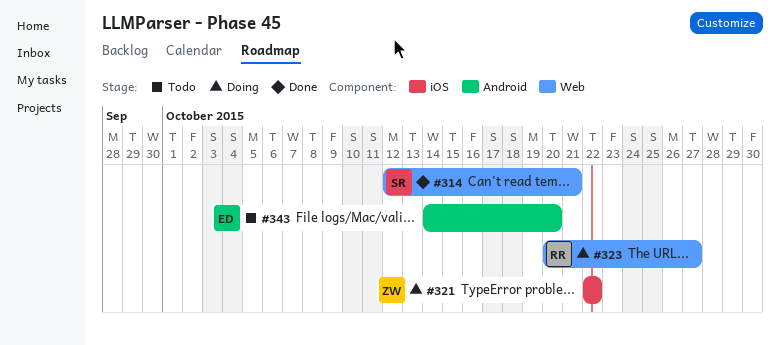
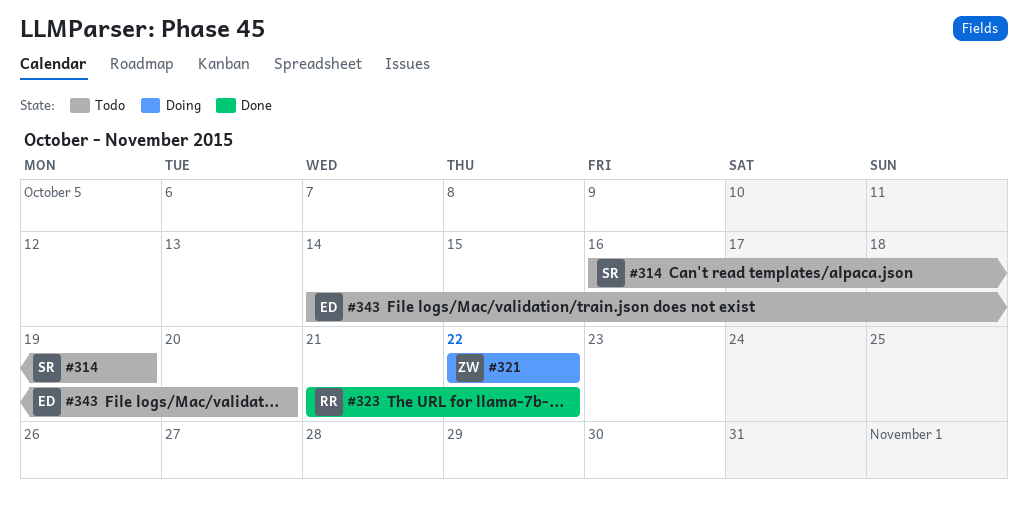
#314, status: Done -> Todo
#314, start: Oct 12 -> Oct 16
#314, due: Oct 21 -> Oct 19
#323, status: Doing -> Done
#323, start: Oct 20 -> Oct 21
#323, due: Oct 27 -> Oct 22

